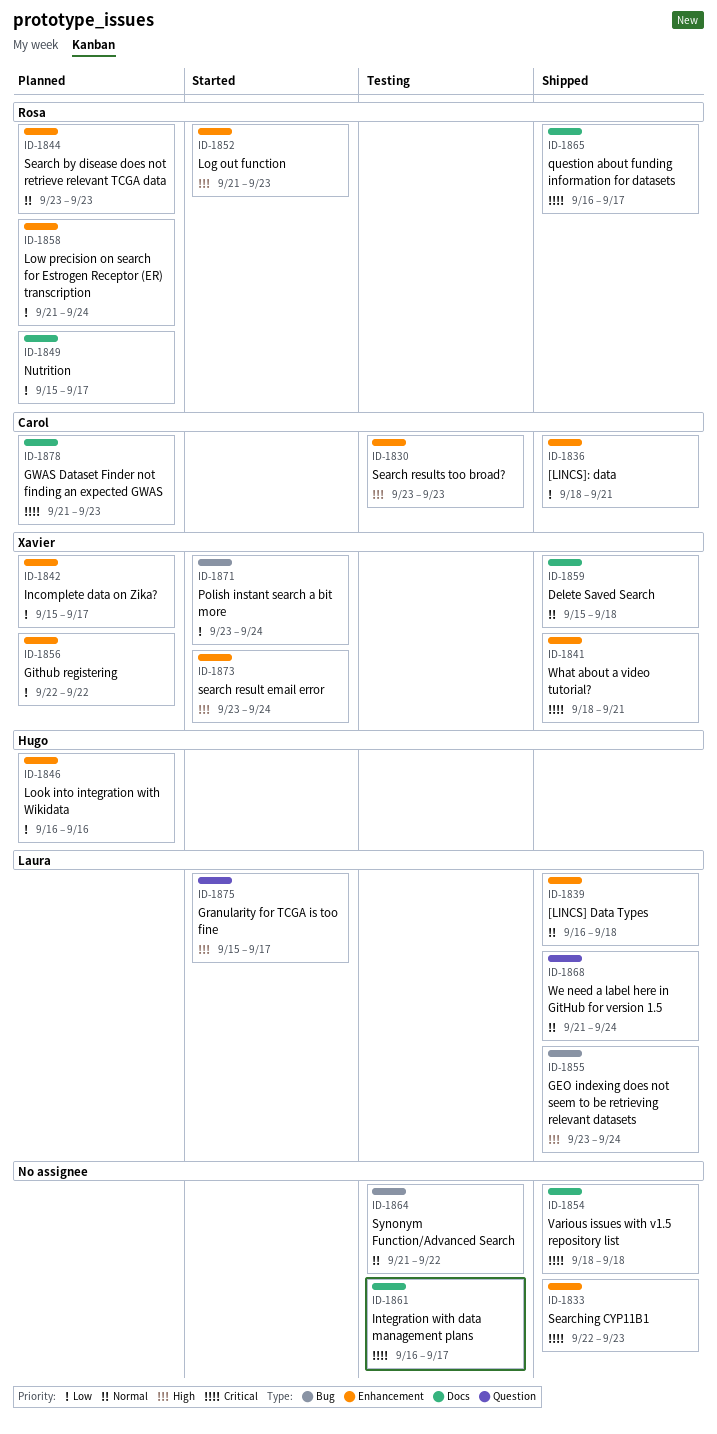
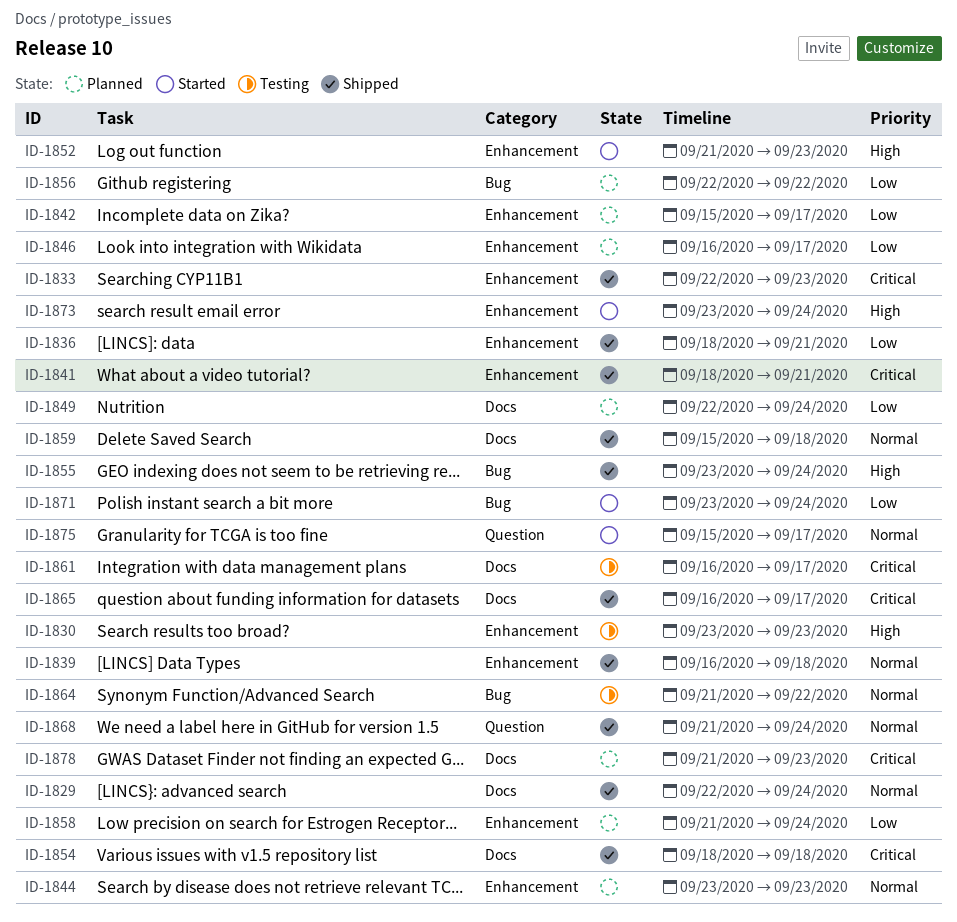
ID-1829: none -> present
ID-1846, due: Sep 16 -> Sep 17
ID-1849, start: Sep 15 -> Sep 22
ID-1849, due: Sep 17 -> Sep 24
ID-1856, label: Enhancement -> Bug
ID-1875, priority: High -> Normal

